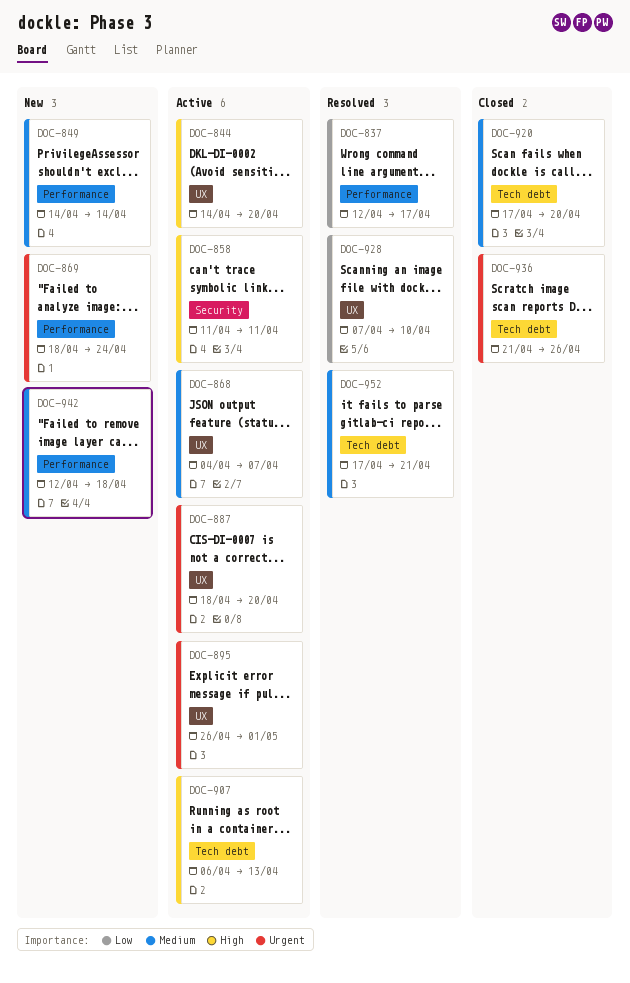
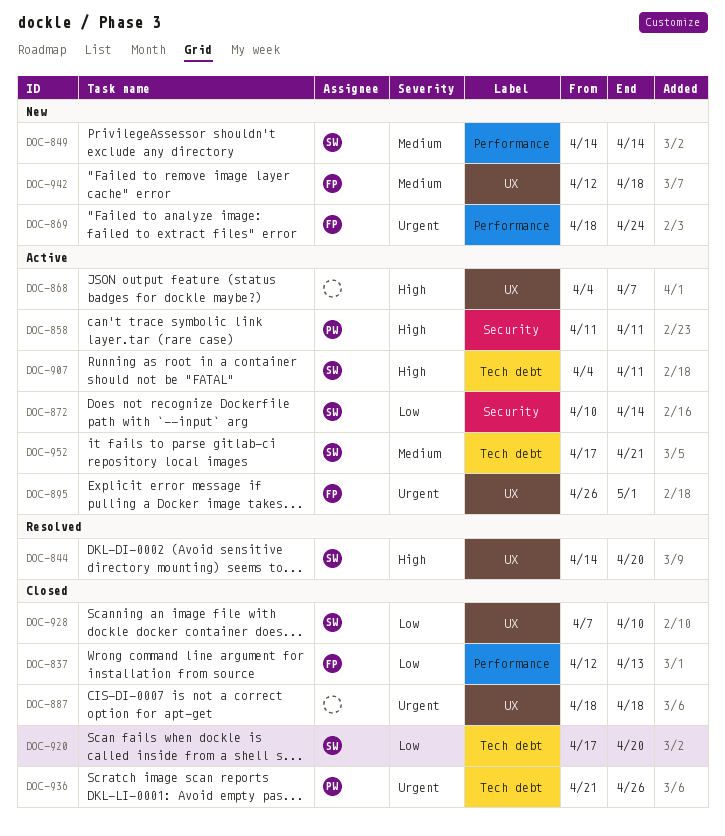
DOC-837, status: Resolved -> Closed
DOC-837, due: Apr 17 -> Apr 13
DOC-844, status: Active -> Resolved
DOC-868, priority: Medium -> High
DOC-872: none -> present
DOC-887, status: Active -> Closed
DOC-887, due: Apr 20 -> Apr 18
DOC-907, start: Apr 6 -> Apr 4
DOC-907, due: Apr 13 -> Apr 11
DOC-920, priority: Medium -> Low
DOC-928, status: Resolved -> Closed
DOC-942, label: Performance -> UX
DOC-952, status: Resolved -> Active

